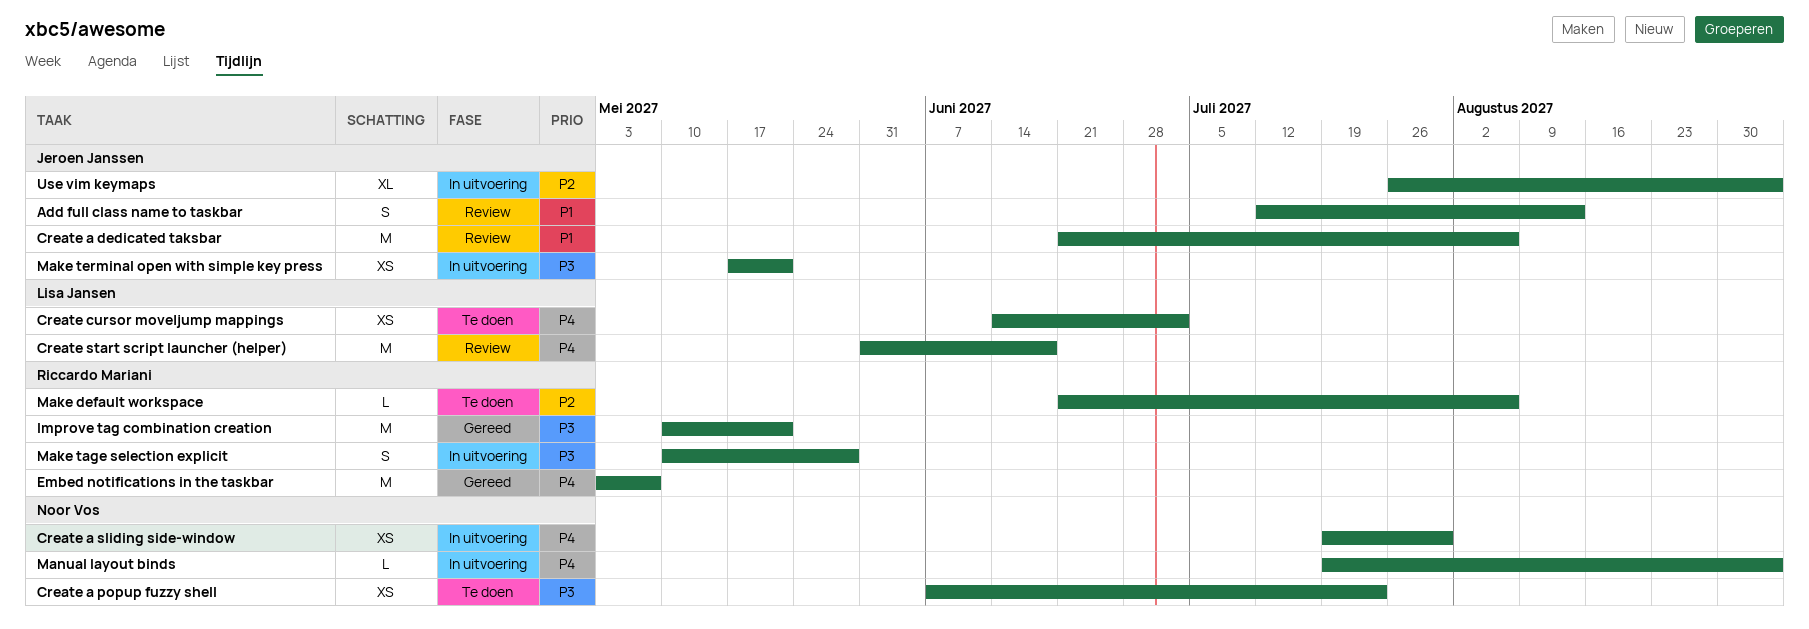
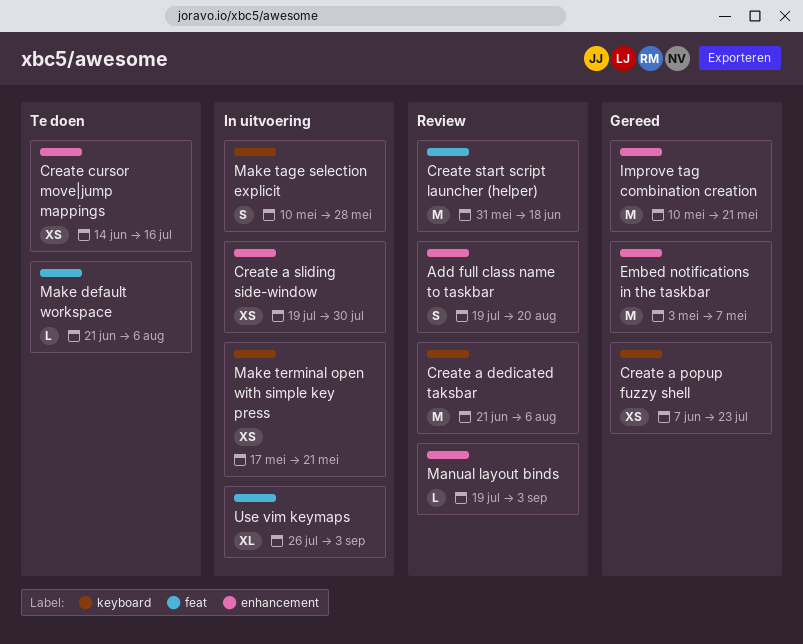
Add full class name to taskbar, start: Jul 12 -> Jul 19
Add full class name to taskbar, due: Aug 13 -> Aug 20
Create a popup fuzzy shell, status: Te doen -> Gereed
Create cursor move|jump mappings, due: Jul 2 -> Jul 16
Manual layout binds, status: In uitvoering -> Review

